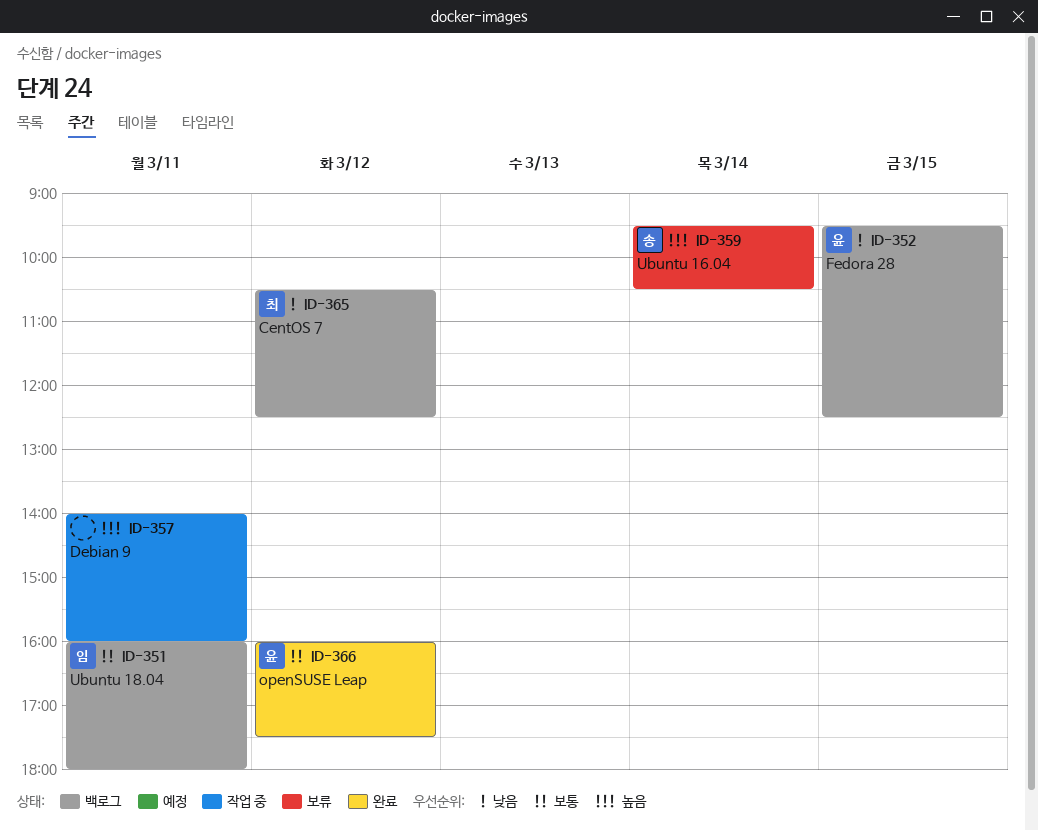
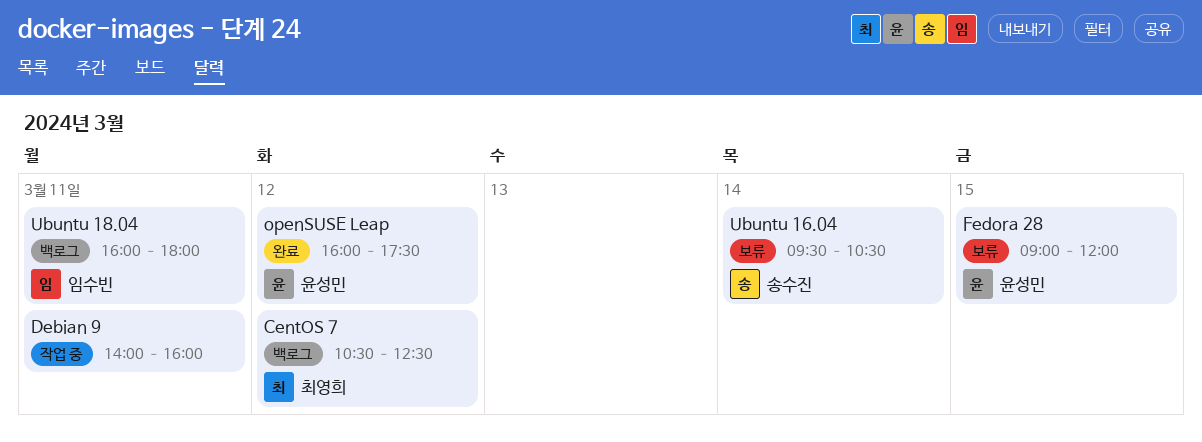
Fedora 28, status: 백로그 -> 보류
Fedora 28, begins: 09:30 -> 09:00
Fedora 28, ends: 12:30 -> 12:00

